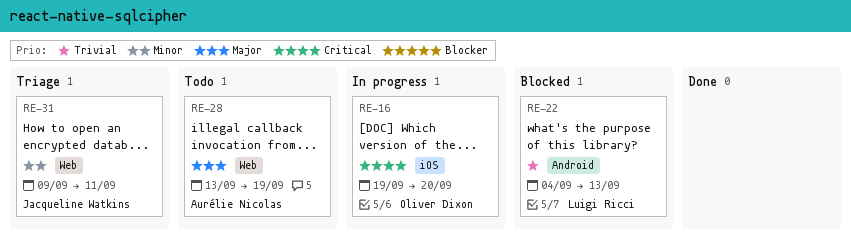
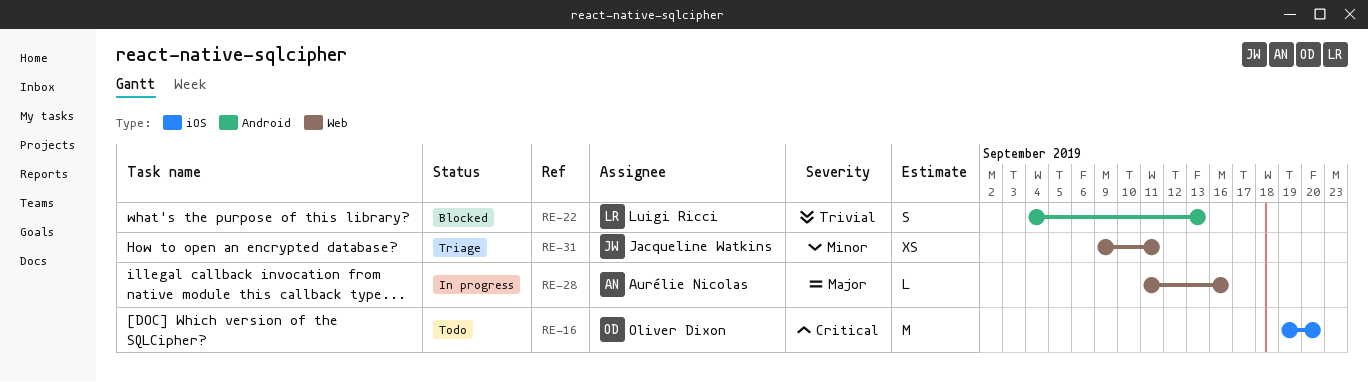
RE-16, status: In progress -> Todo
RE-28, status: Todo -> In progress
RE-28, start: Sep 13 -> Sep 11
RE-28, due: Sep 19 -> Sep 16

